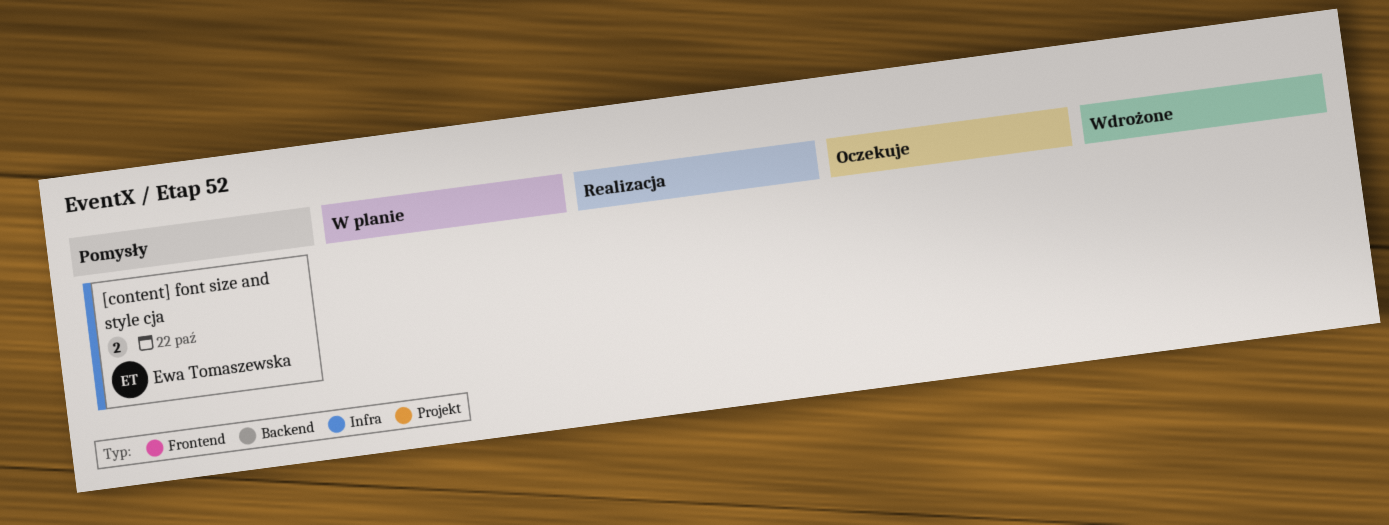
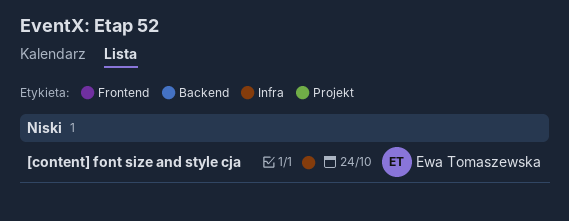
[content] font size and style cja, due: Oct 22 -> Oct 24

